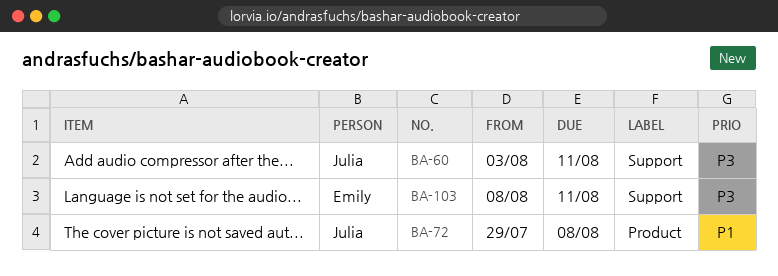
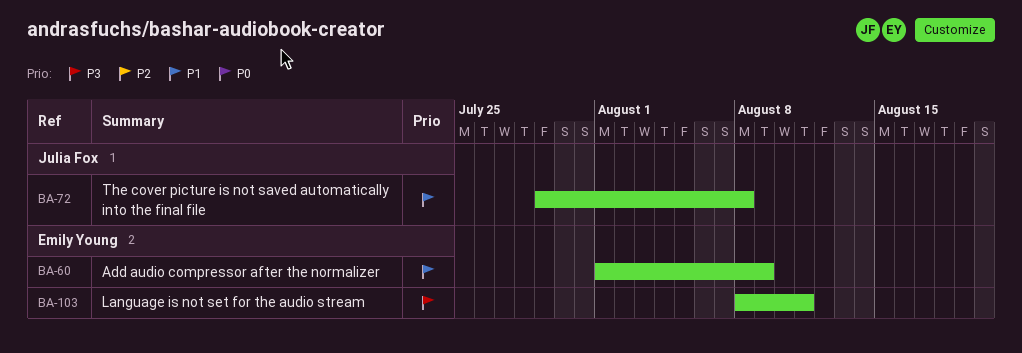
BA-60, owner: Julia Fox -> Emily Young
BA-60, priority: P3 -> P1
BA-60, start: Aug 3 -> Aug 1
BA-60, due: Aug 11 -> Aug 9

